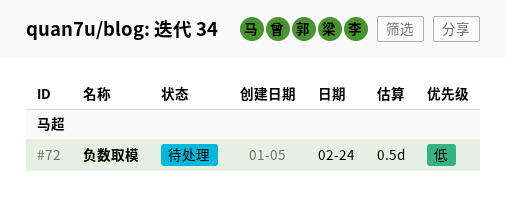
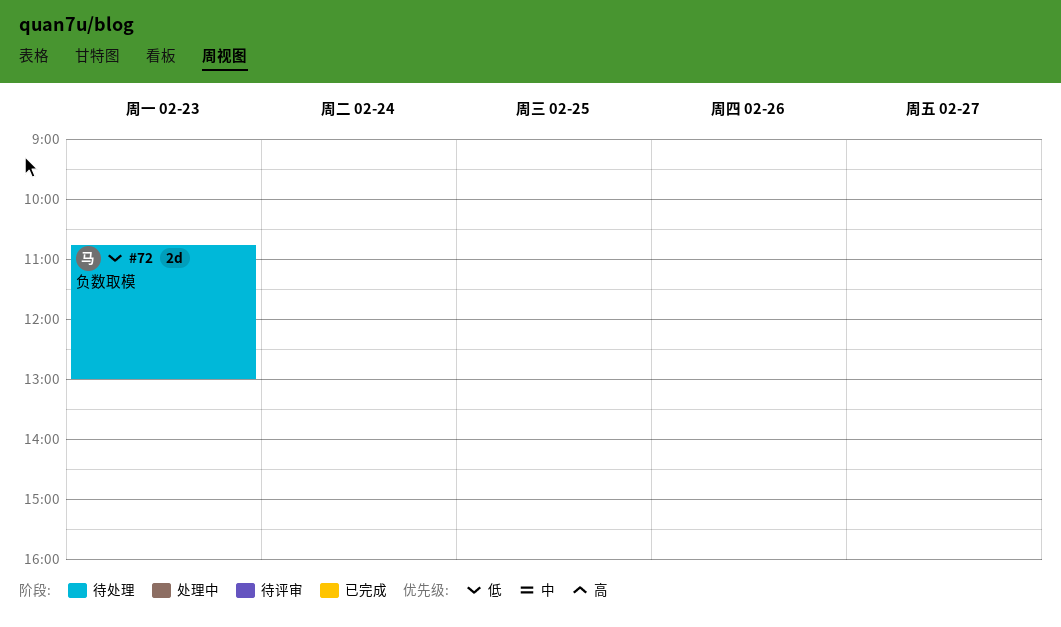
#72, estimate: 0.5d -> 2d
#72, day: Feb 24 -> Feb 23

